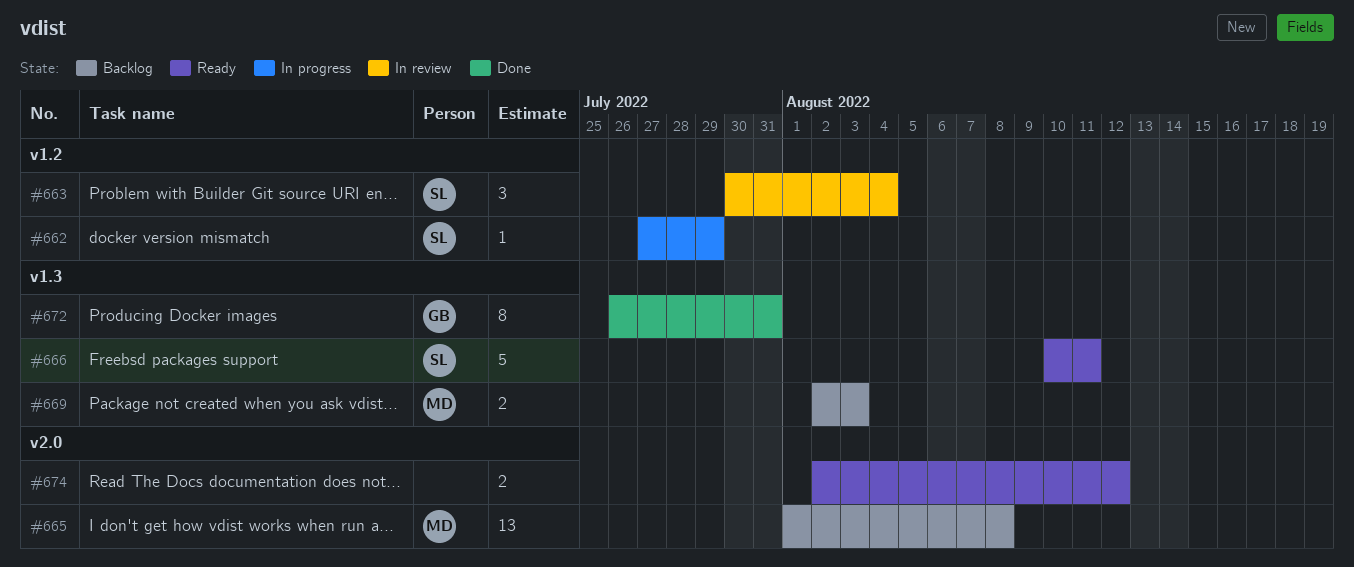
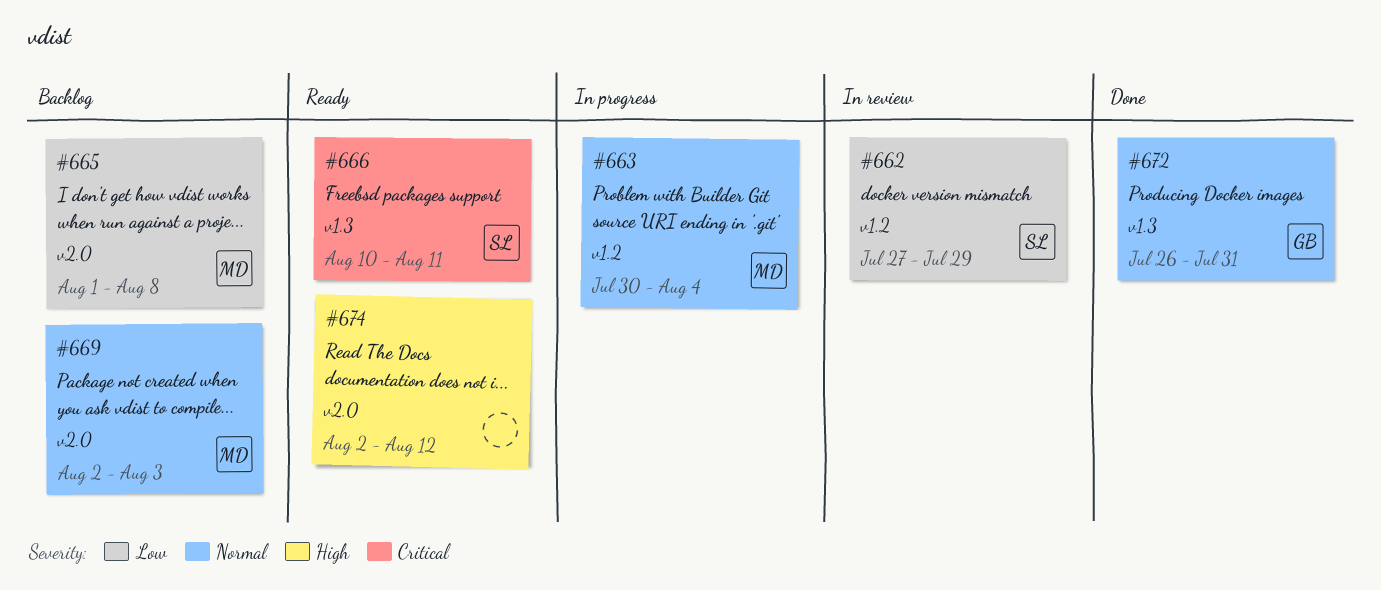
#662, status: In progress -> In review
#663, status: In review -> In progress
#663, owner: SL -> MD
#669, label: v1.3 -> v2.0

